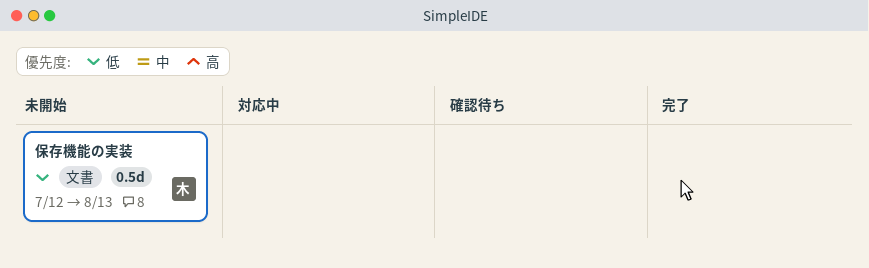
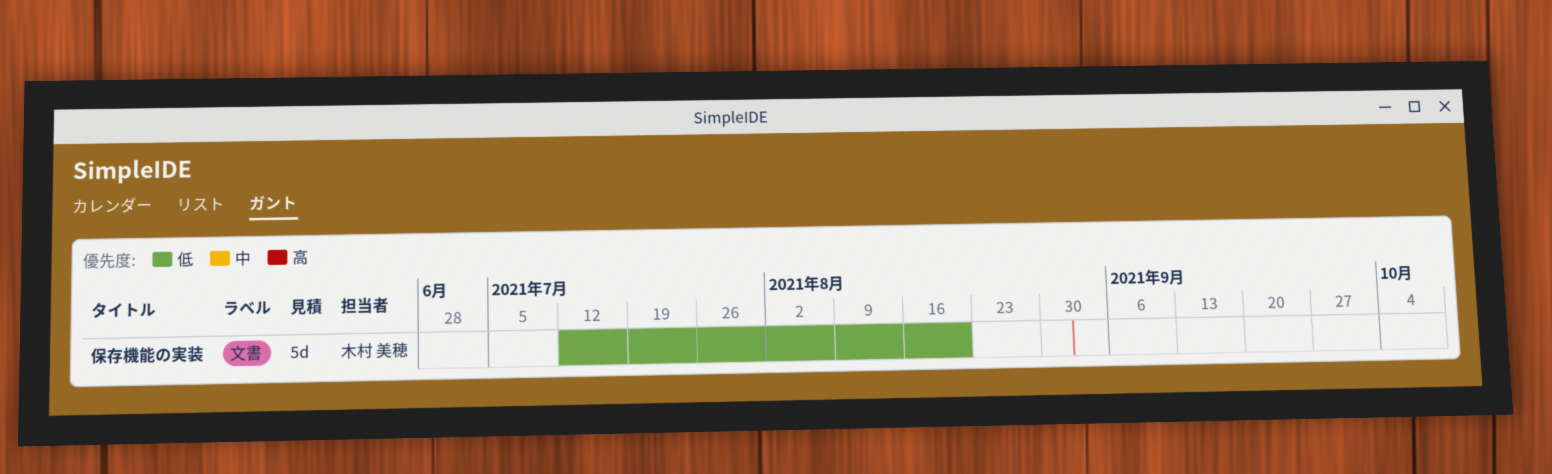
保存機能の実装, estimate: 0.5d -> 5d
保存機能の実装, due: Aug 13 -> Aug 20

